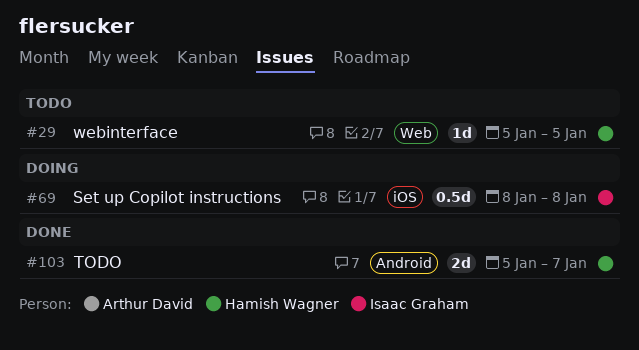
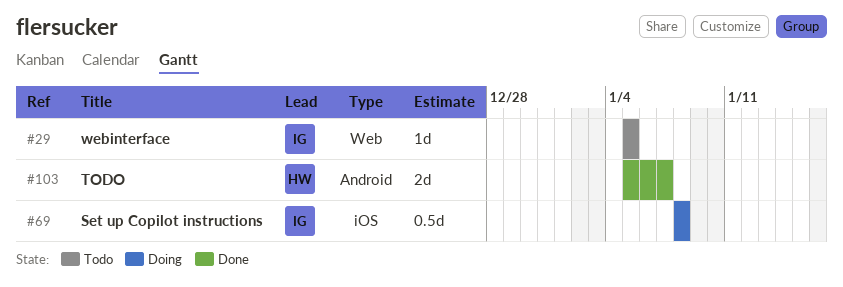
#29, owner: Hamish Wagner -> Isaac Graham

